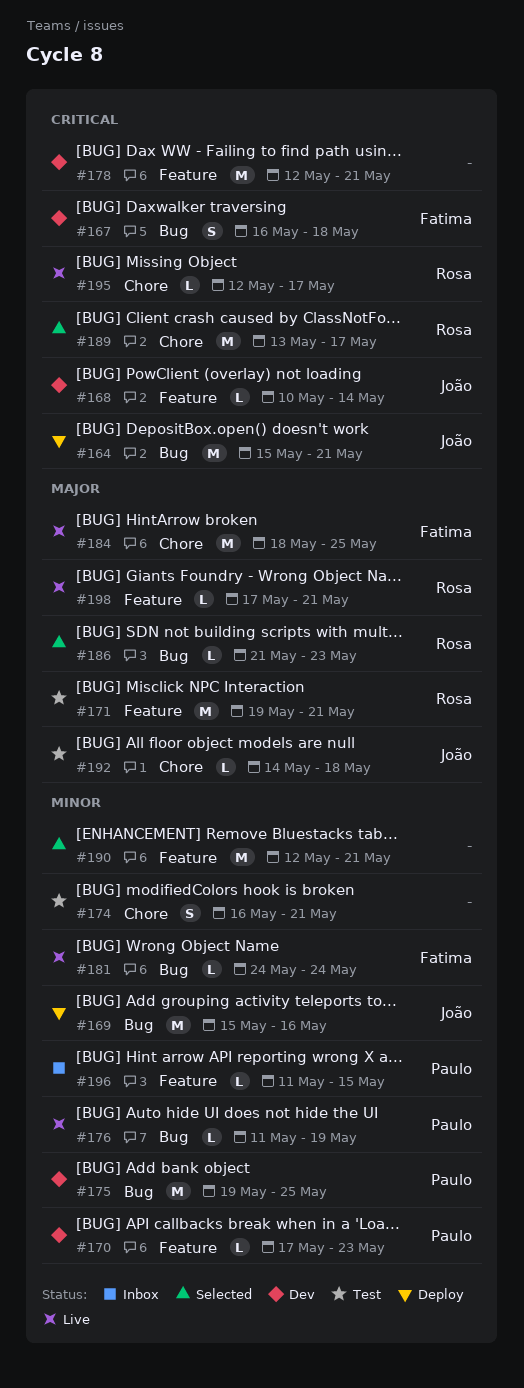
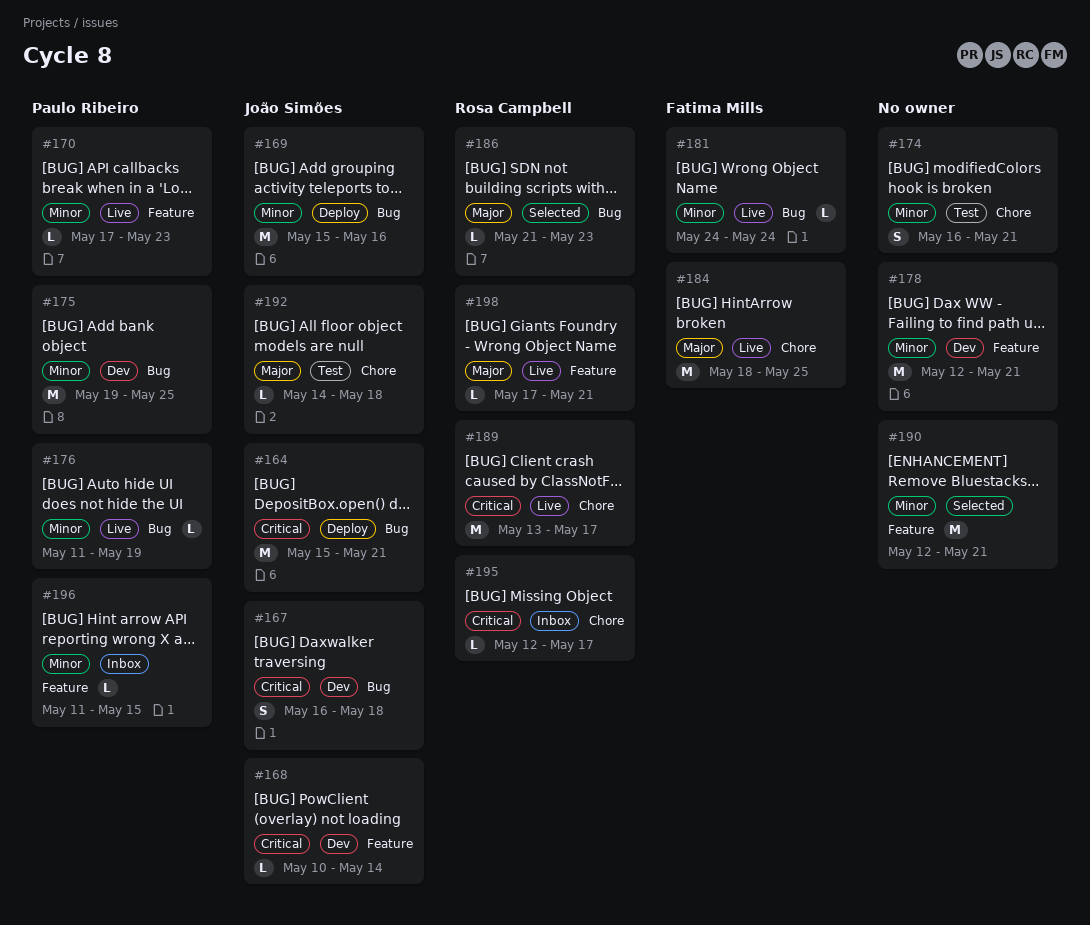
#167, owner: Fatima Mills -> João Simões
#170, status: Dev -> Live
#171: present -> none
#178, priority: Critical -> Minor
#189, status: Selected -> Live
#195, status: Live -> Inbox

